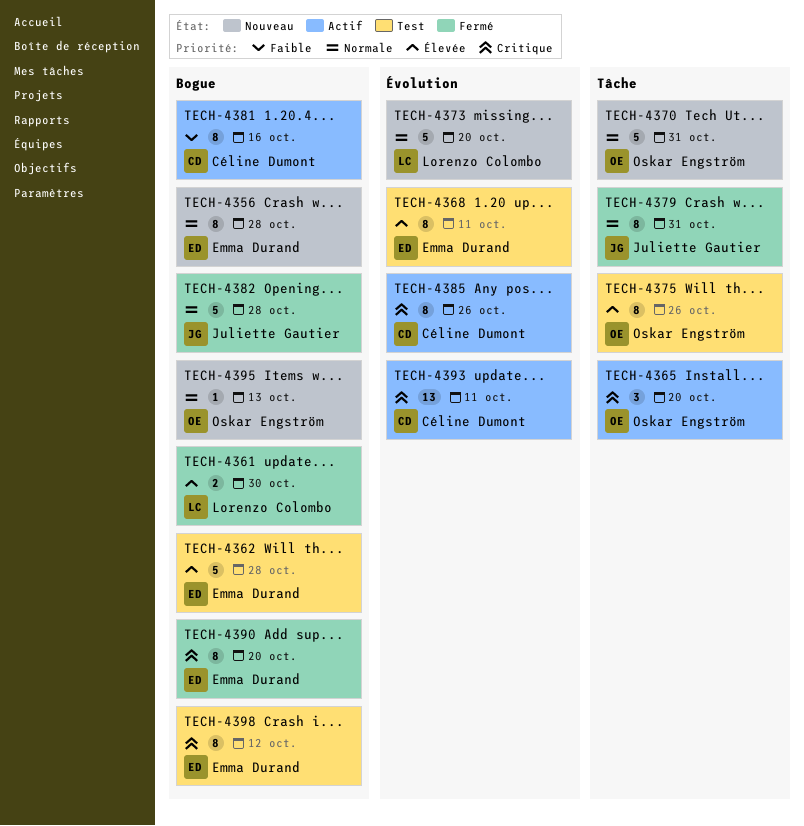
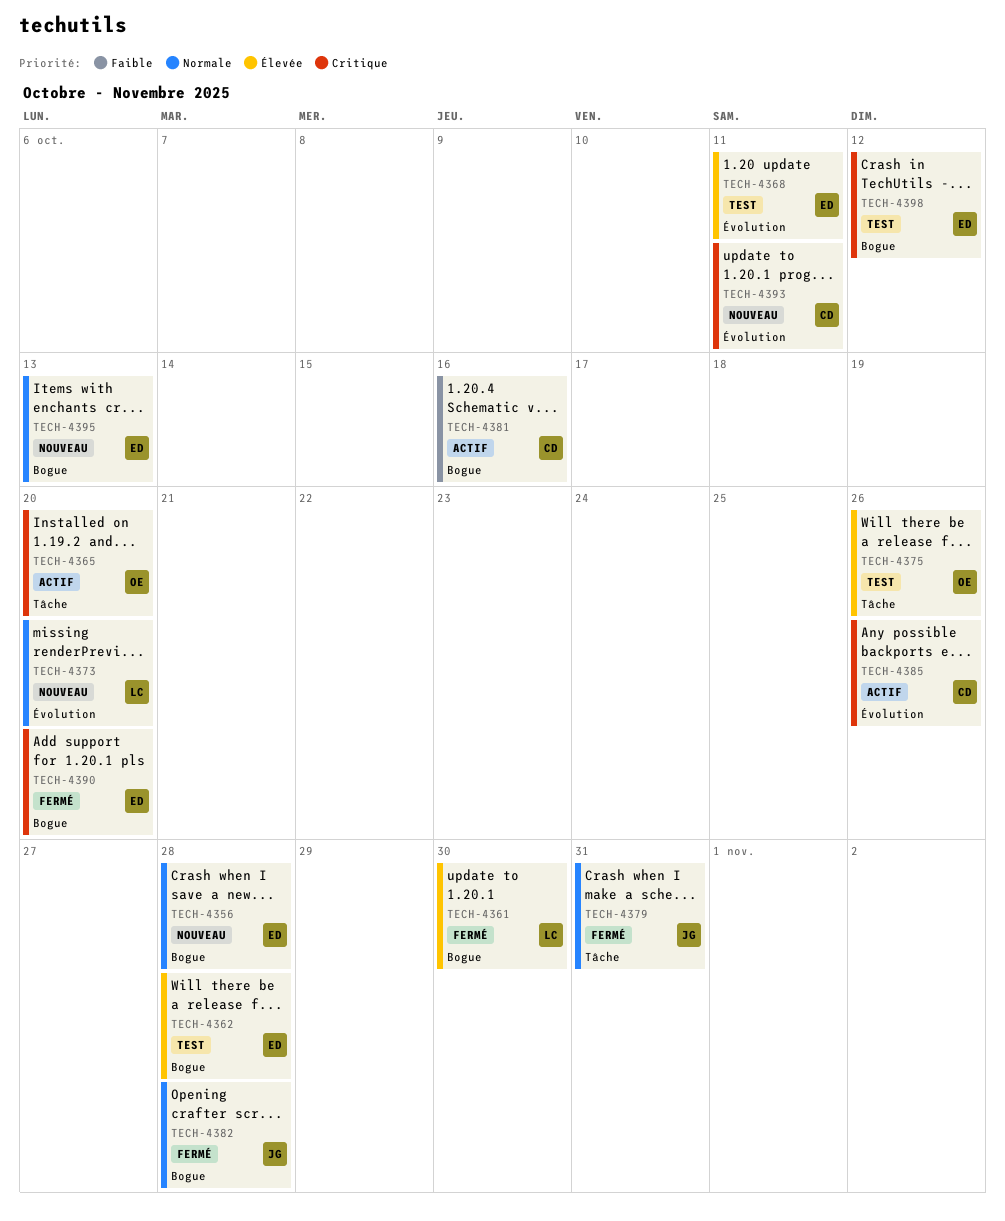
TECH-4370: present -> none
TECH-4393, status: Actif -> Nouveau
TECH-4395, owner: Oskar Engström -> Emma Durand

